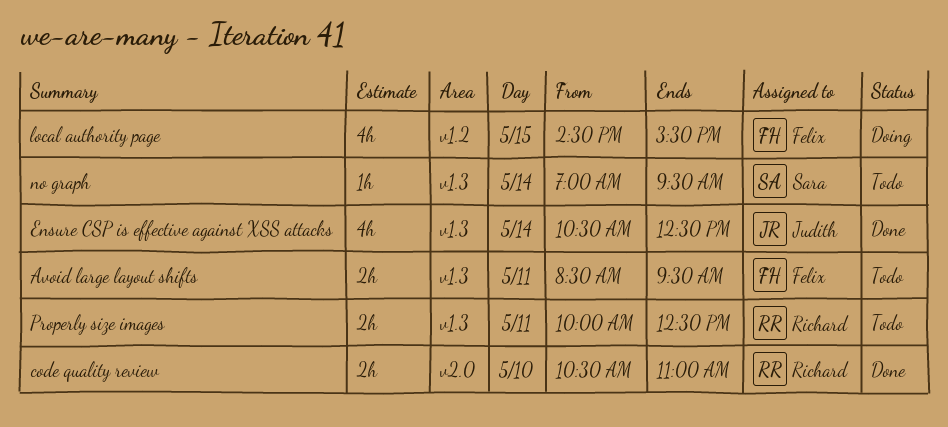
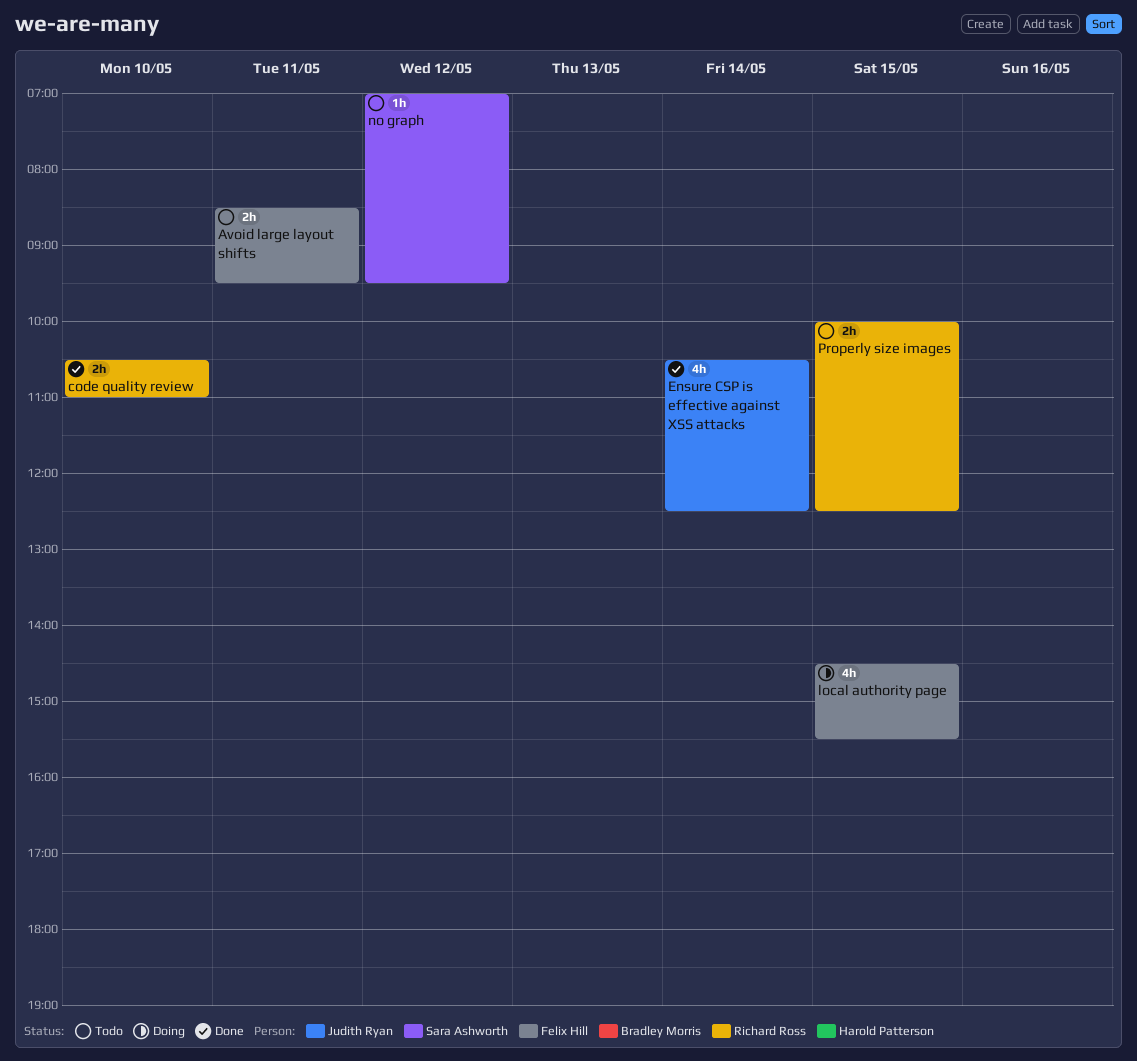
no graph, day: May 14 -> May 12
Properly size images, day: May 11 -> May 15

